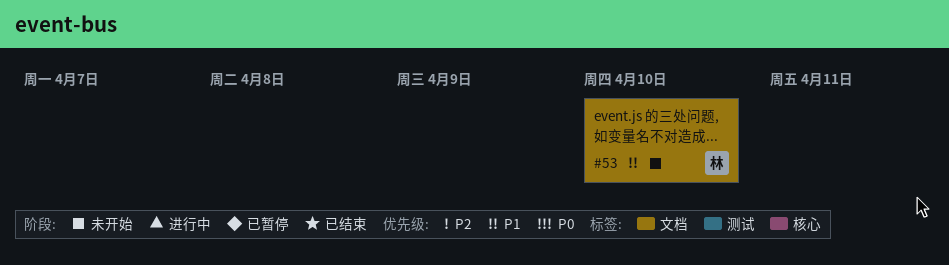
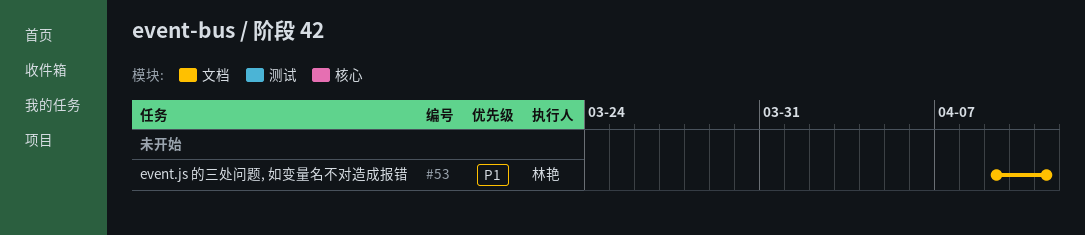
#53, due: Apr 10 -> Apr 11

